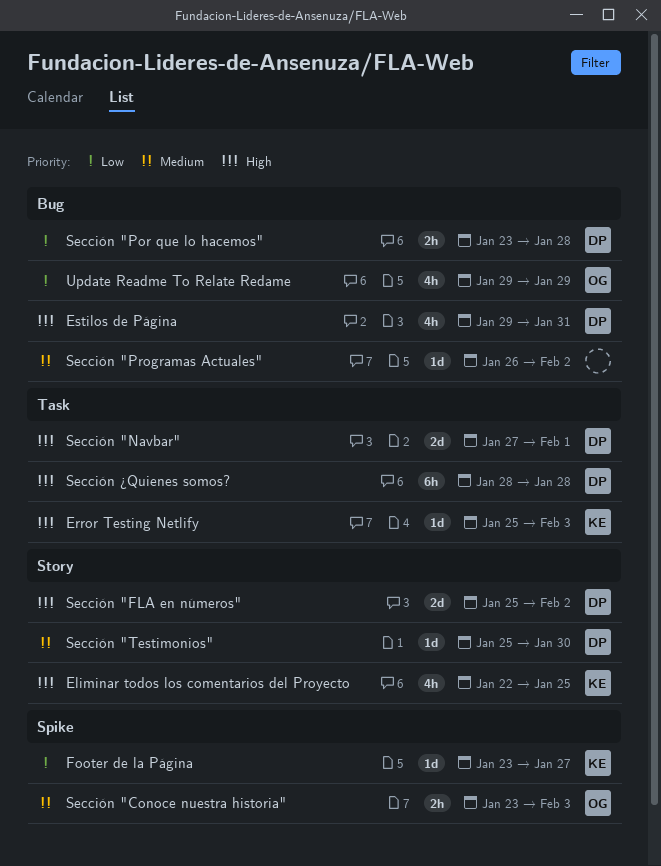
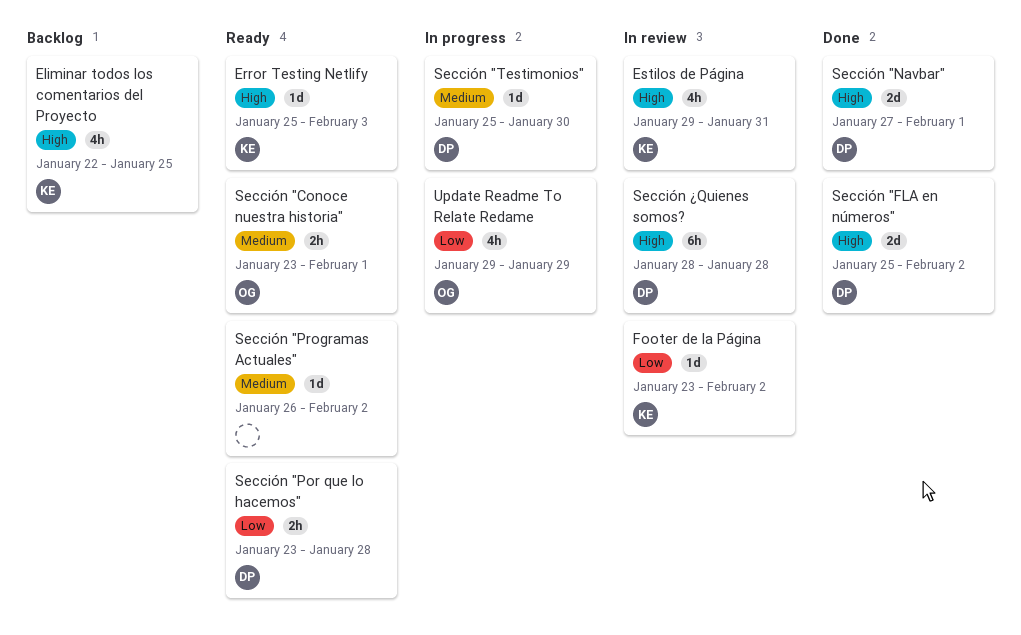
Estilos de Página, owner: DP -> KE
Footer de la Página, due: Jan 27 -> Feb 2
Sección "Conoce nuestra historia", due: Feb 3 -> Feb 1

